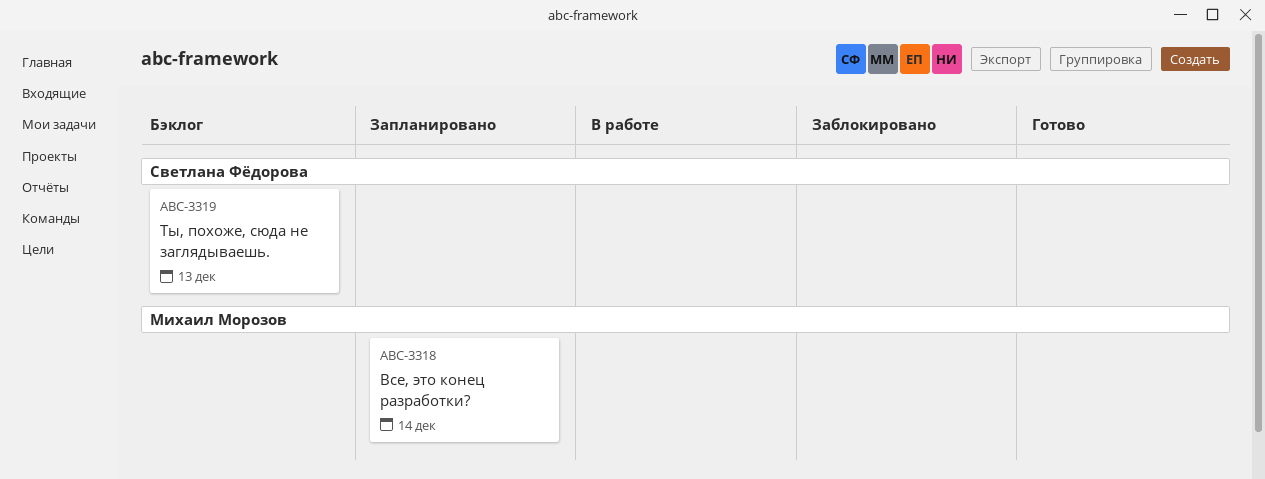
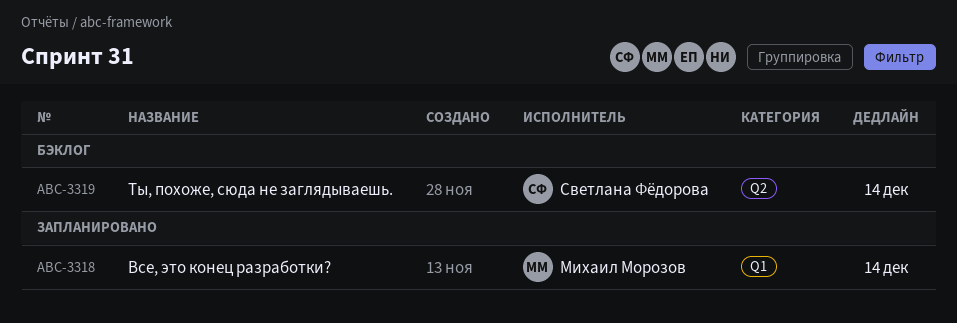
ABC-3319, due: Dec 13 -> Dec 14

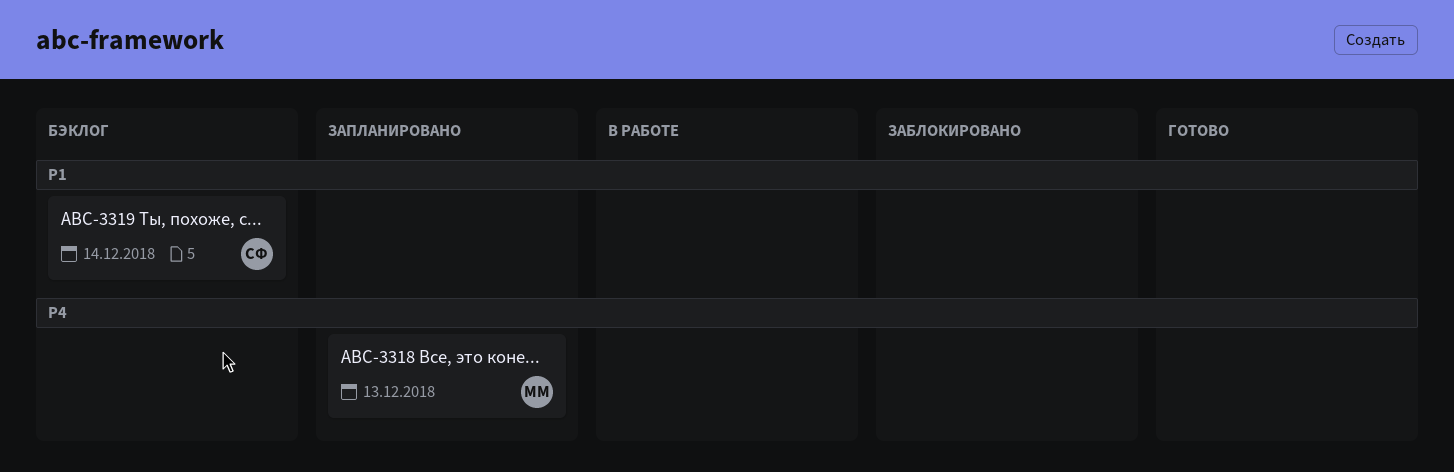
ABC-3318, due: Dec 14 -> Dec 13

